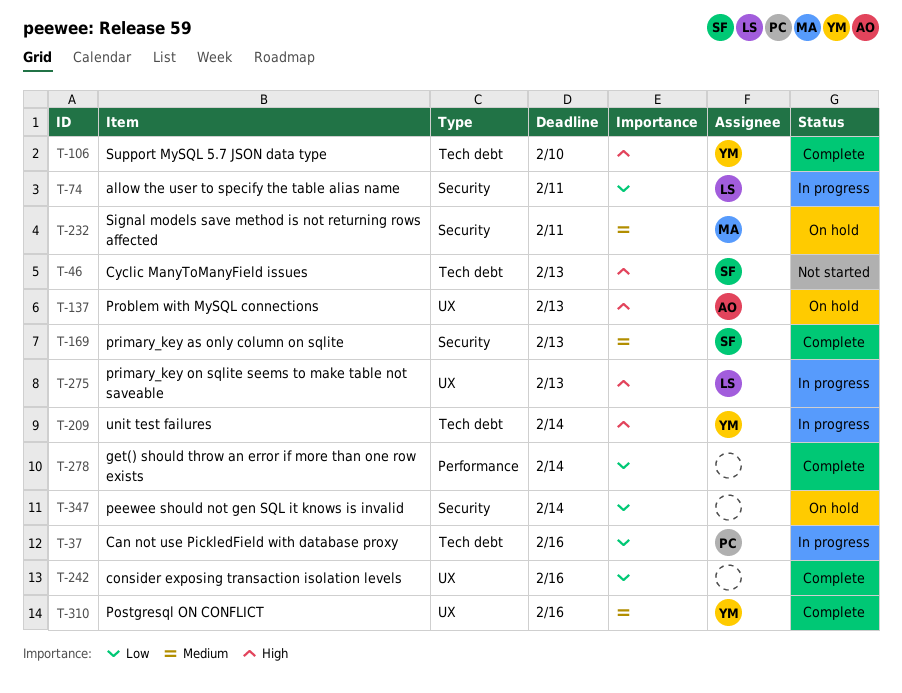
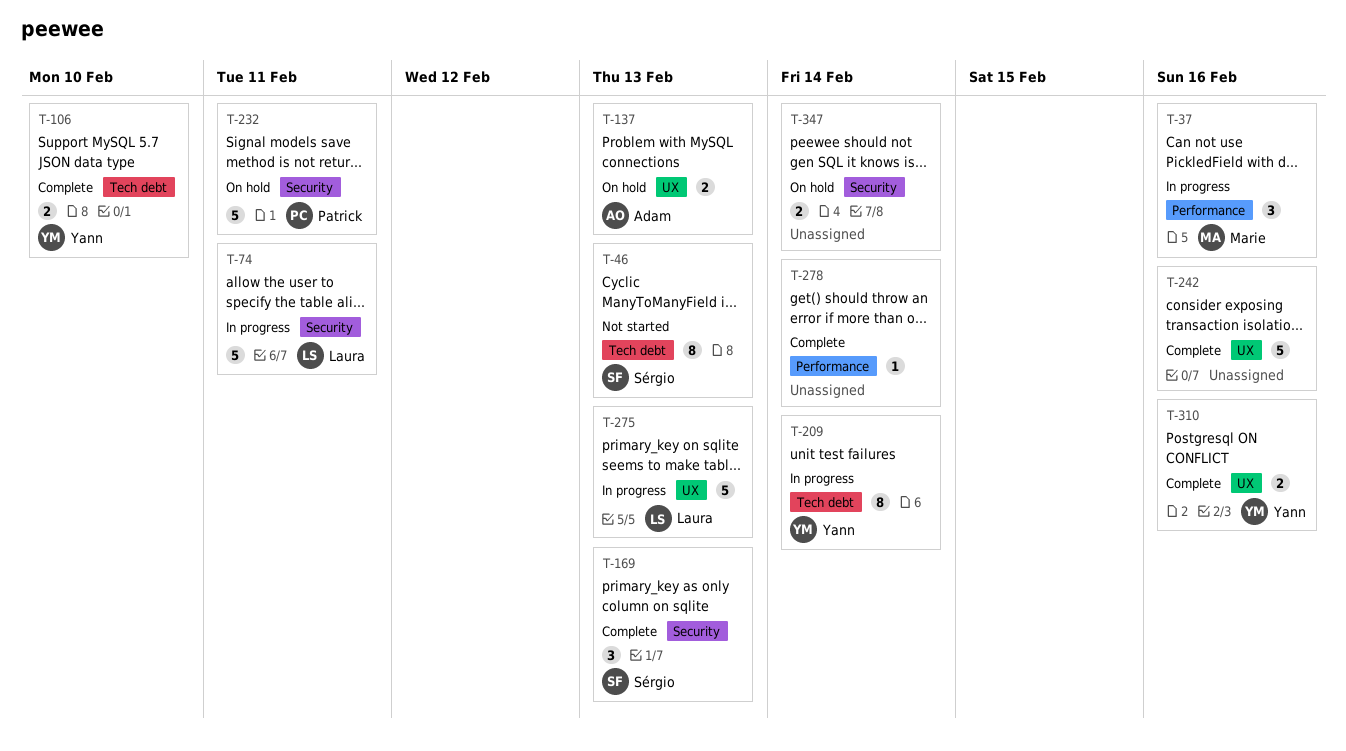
T-37, owner: Patrick -> Marie
T-37, label: Tech debt -> Performance
T-232, owner: Marie -> Patrick

